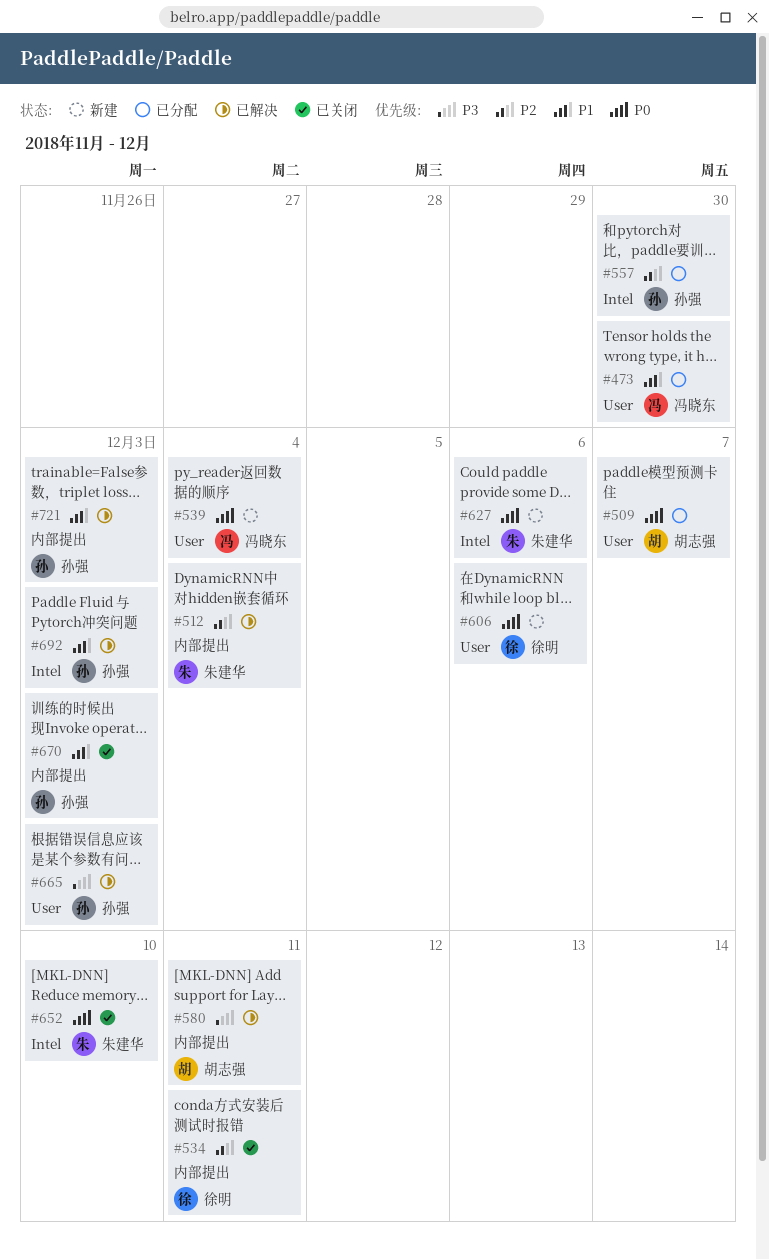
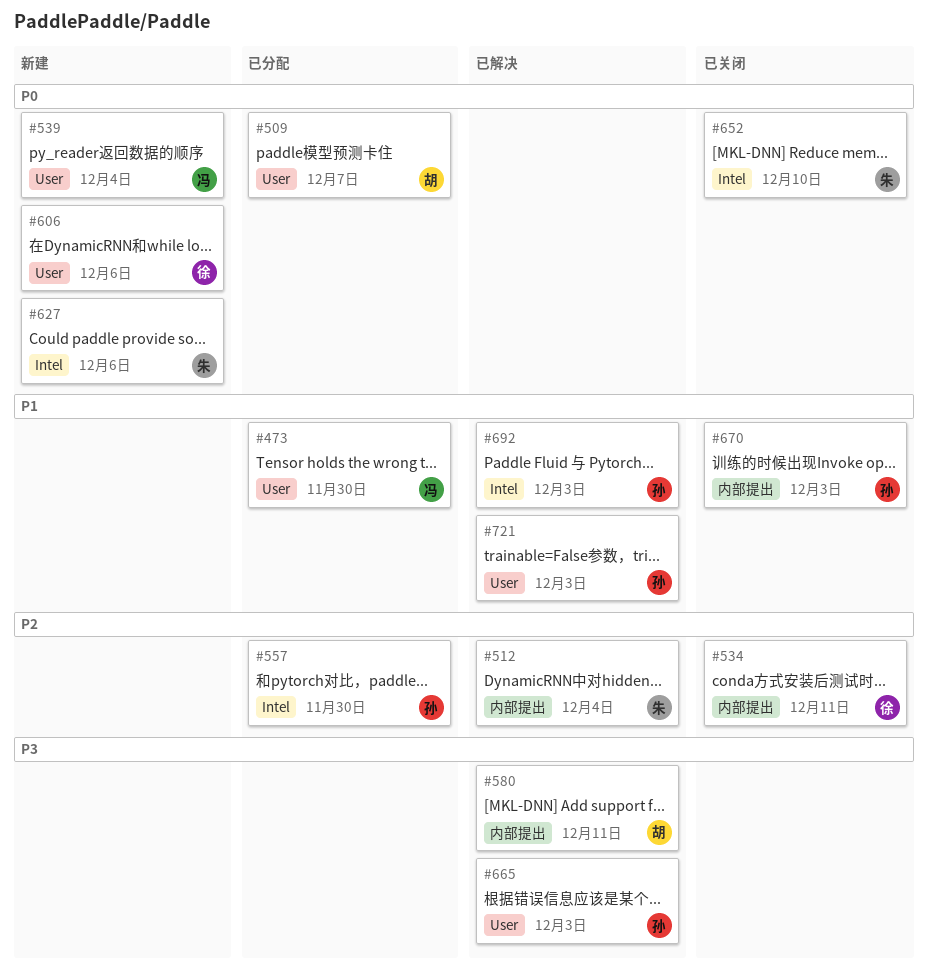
#721, label: 内部提出 -> User

